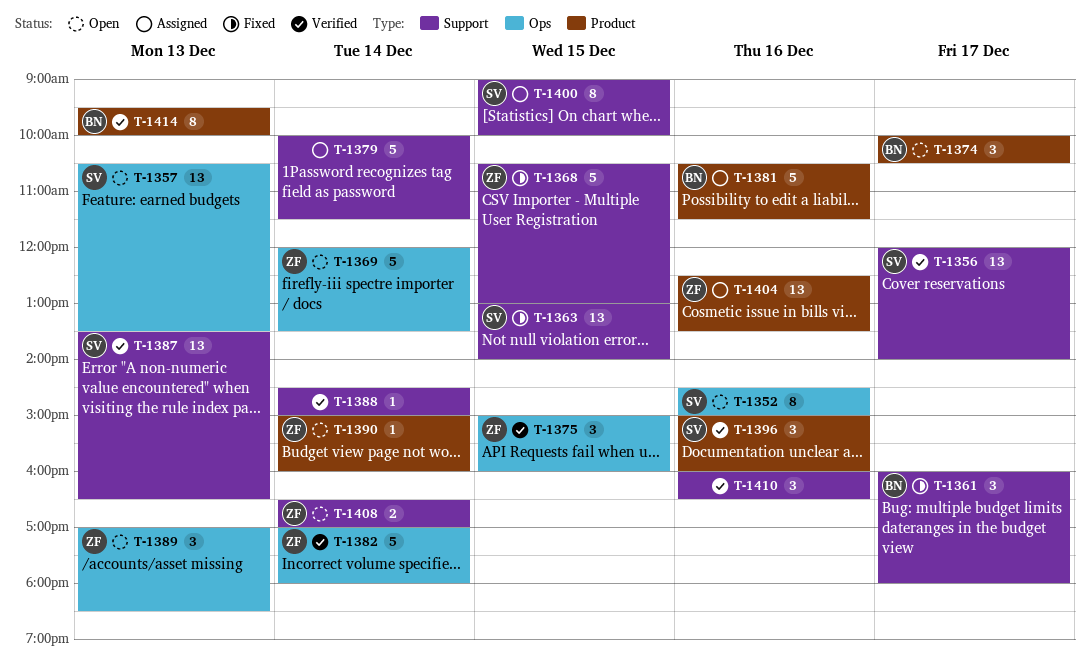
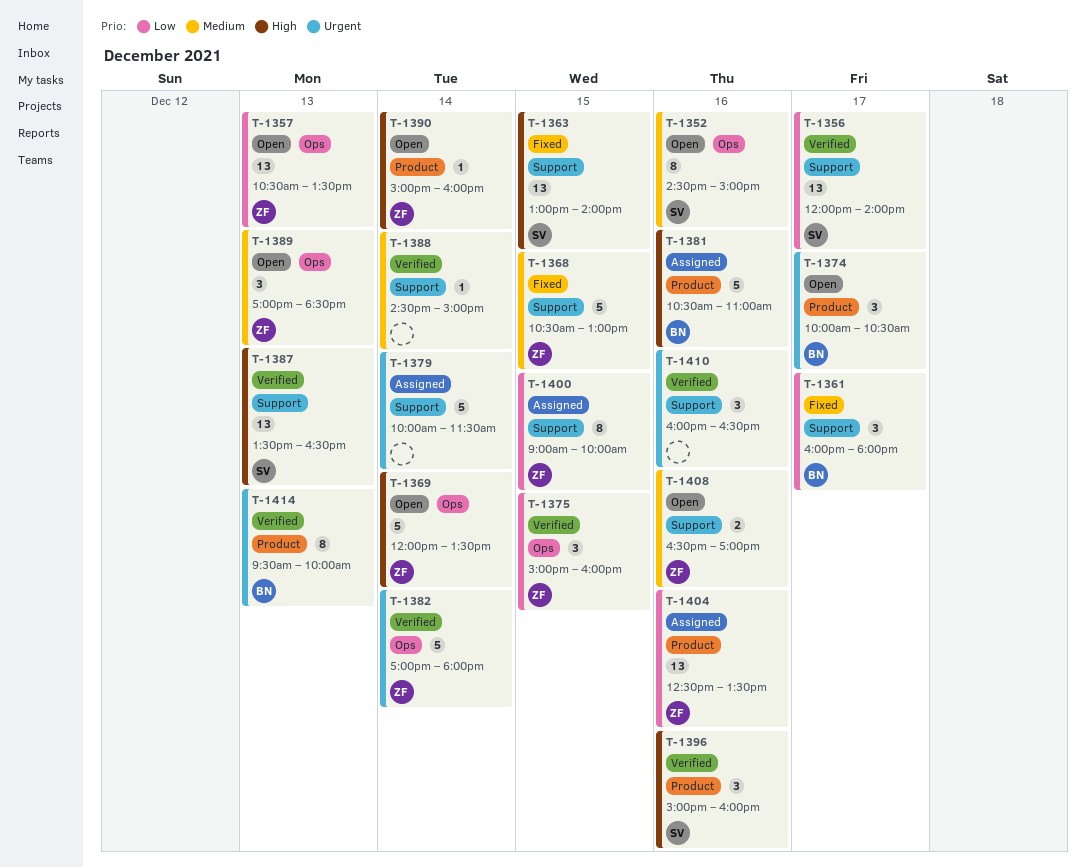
T-1357, owner: SV -> ZF
T-1381, ends: 11:30 -> 11:00
T-1400, owner: SV -> ZF
T-1408, day: Dec 14 -> Dec 16

